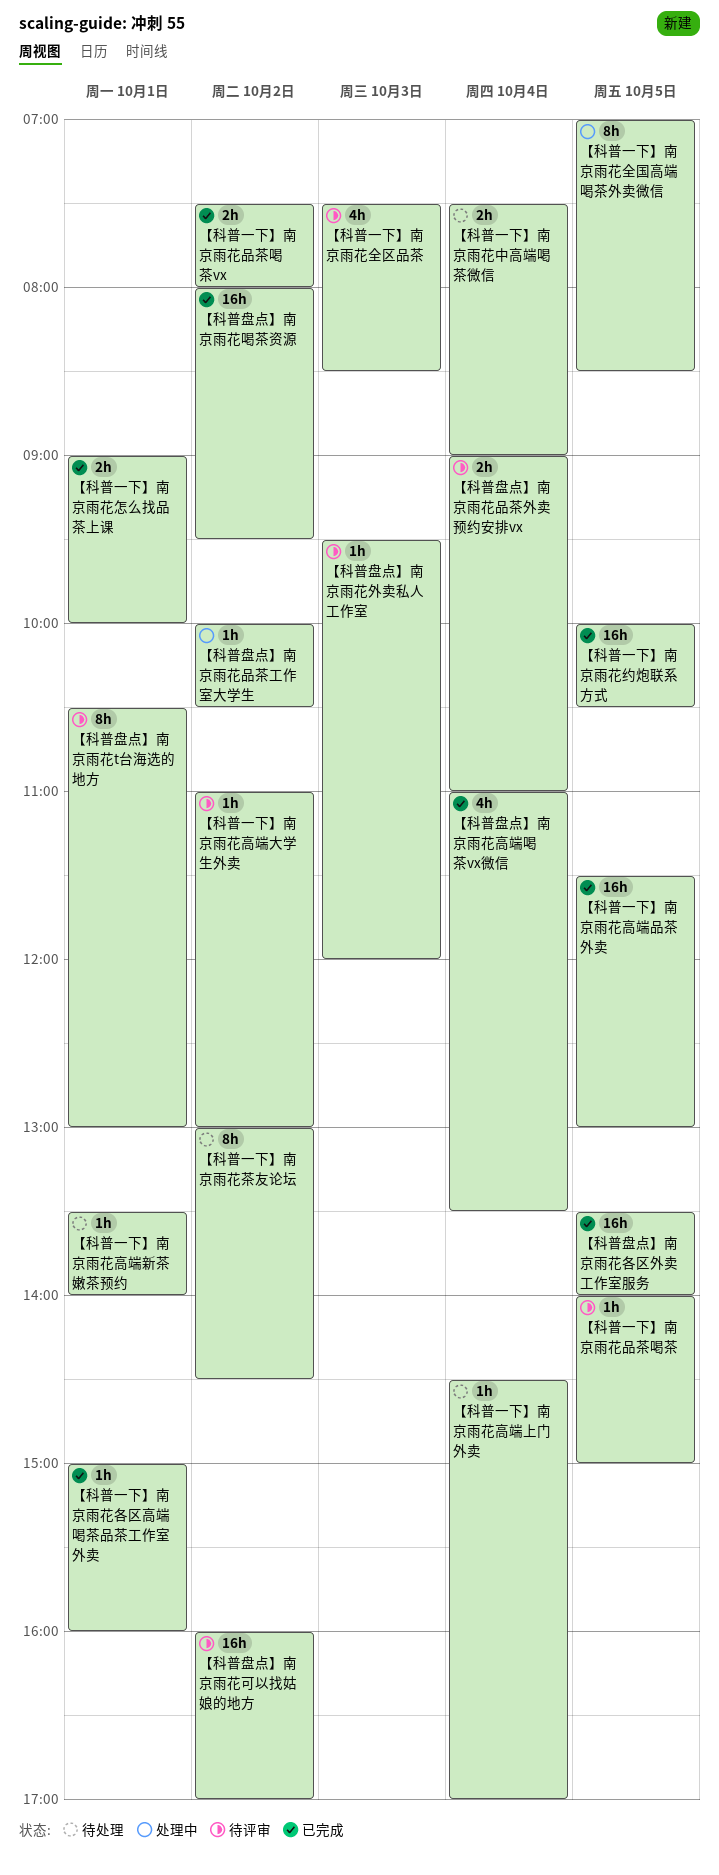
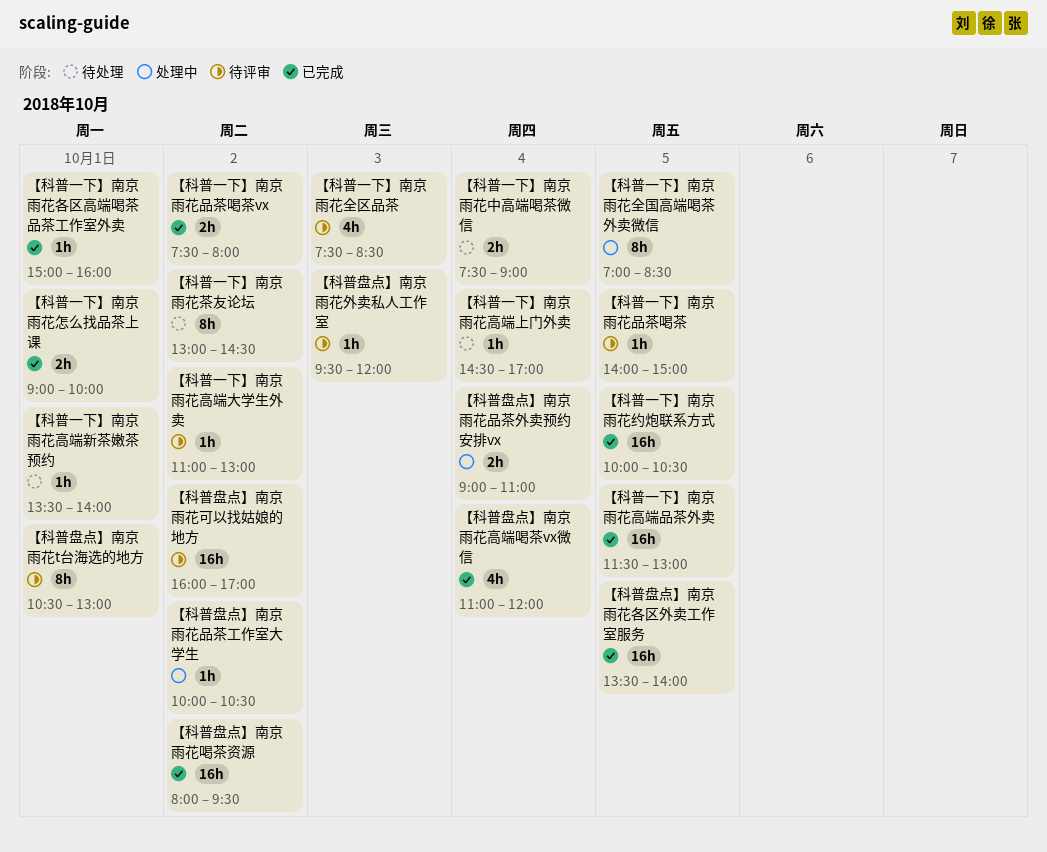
【科普盘点】南京雨花品茶外卖预约安排vx, status: 待评审 -> 处理中
【科普盘点】南京雨花高端喝茶vx微信, ends: 13:30 -> 12:00

